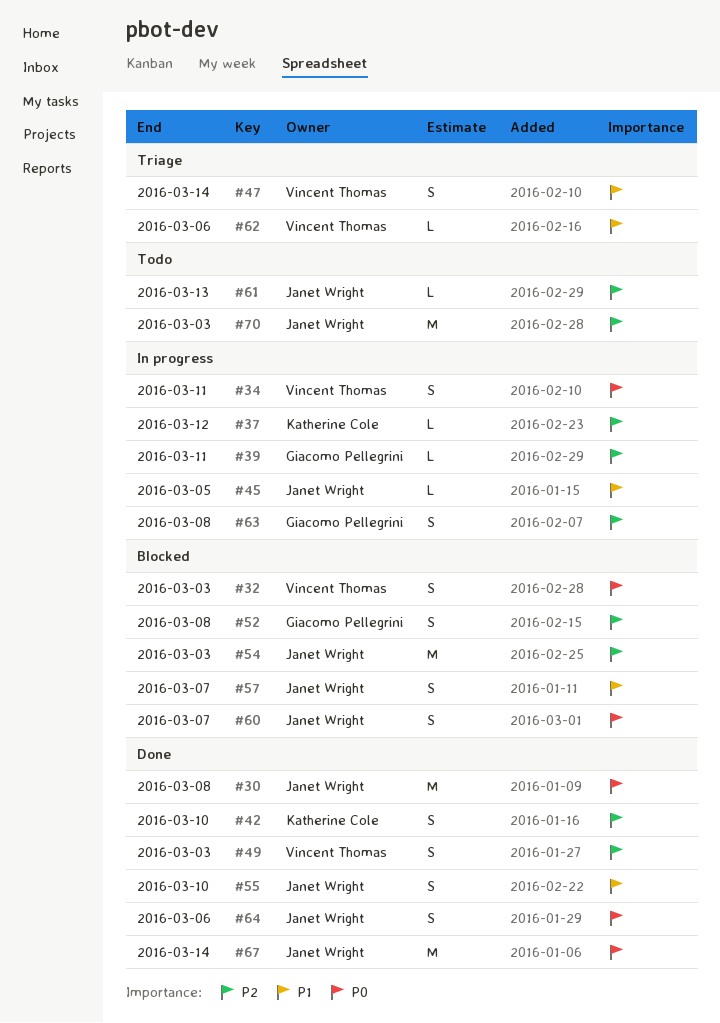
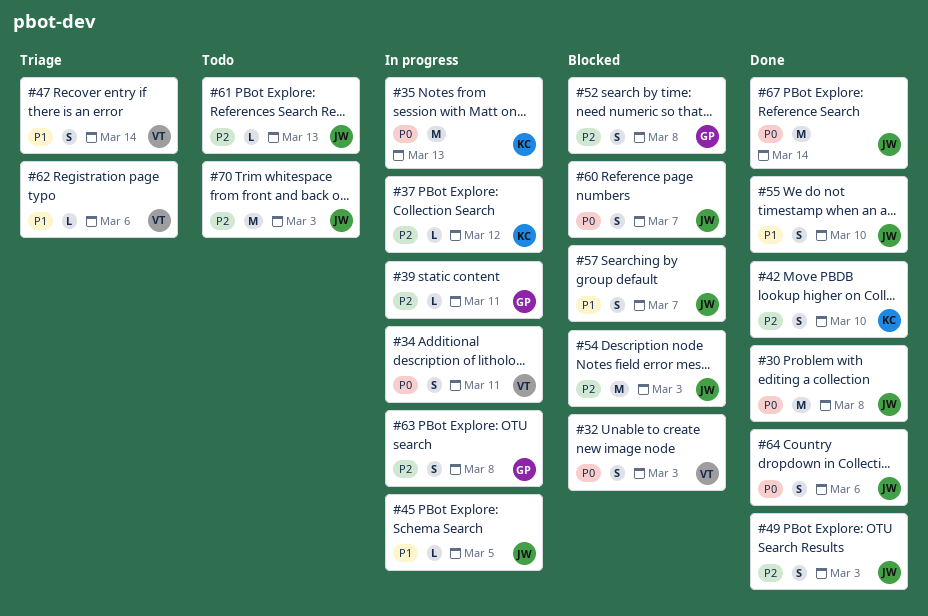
#35: none -> present
#49, owner: Vincent Thomas -> Janet Wright

